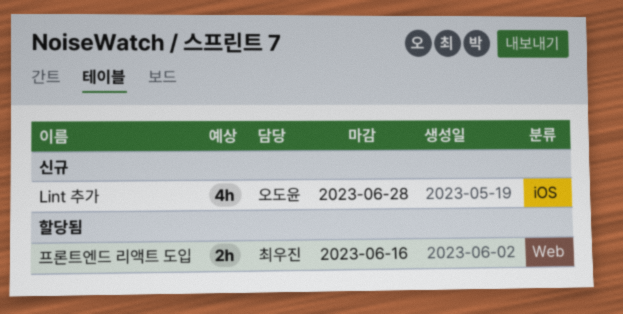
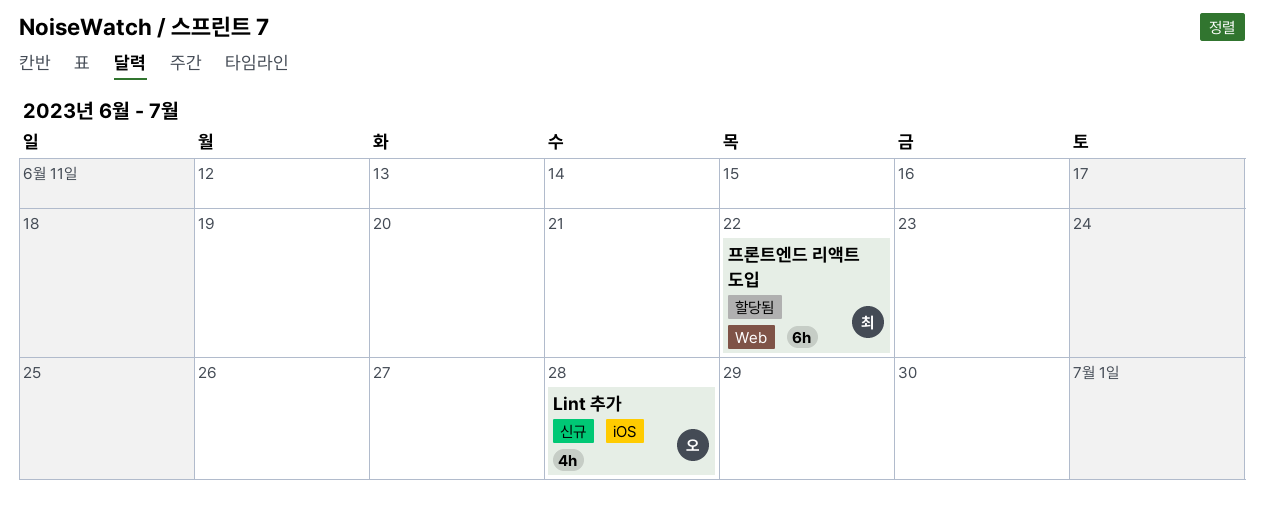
프론트엔드 리액트 도입, estimate: 2h -> 6h
프론트엔드 리액트 도입, due: Jun 16 -> Jun 22

